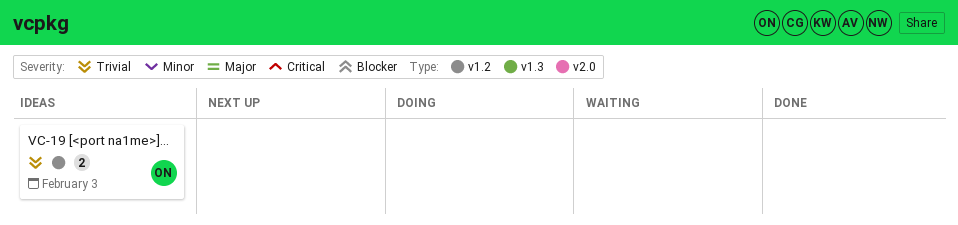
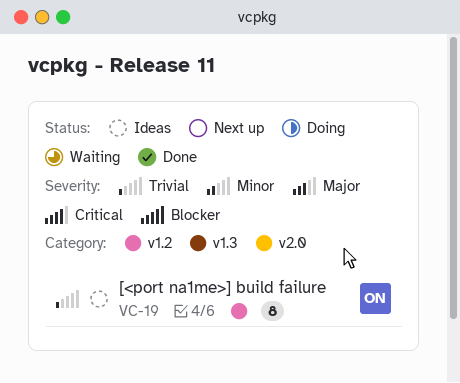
VC-19, estimate: 2 -> 8

